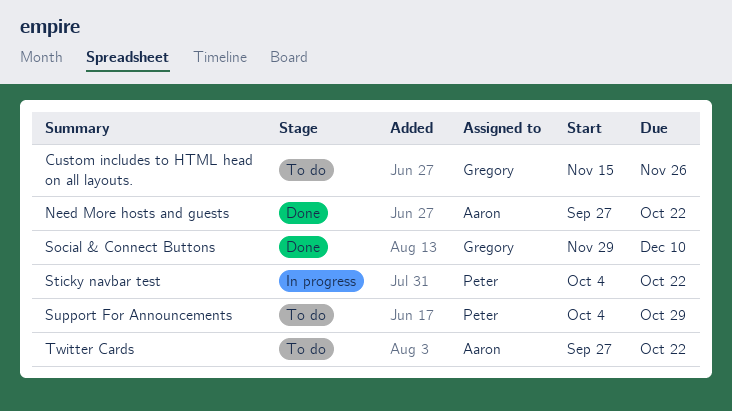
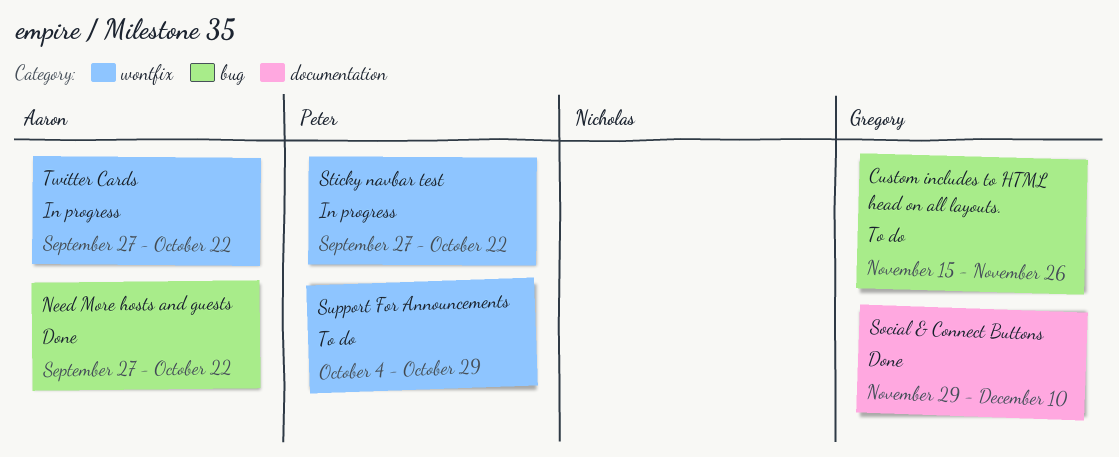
Sticky navbar test, start: Oct 4 -> Sep 27
Twitter Cards, status: To do -> In progress

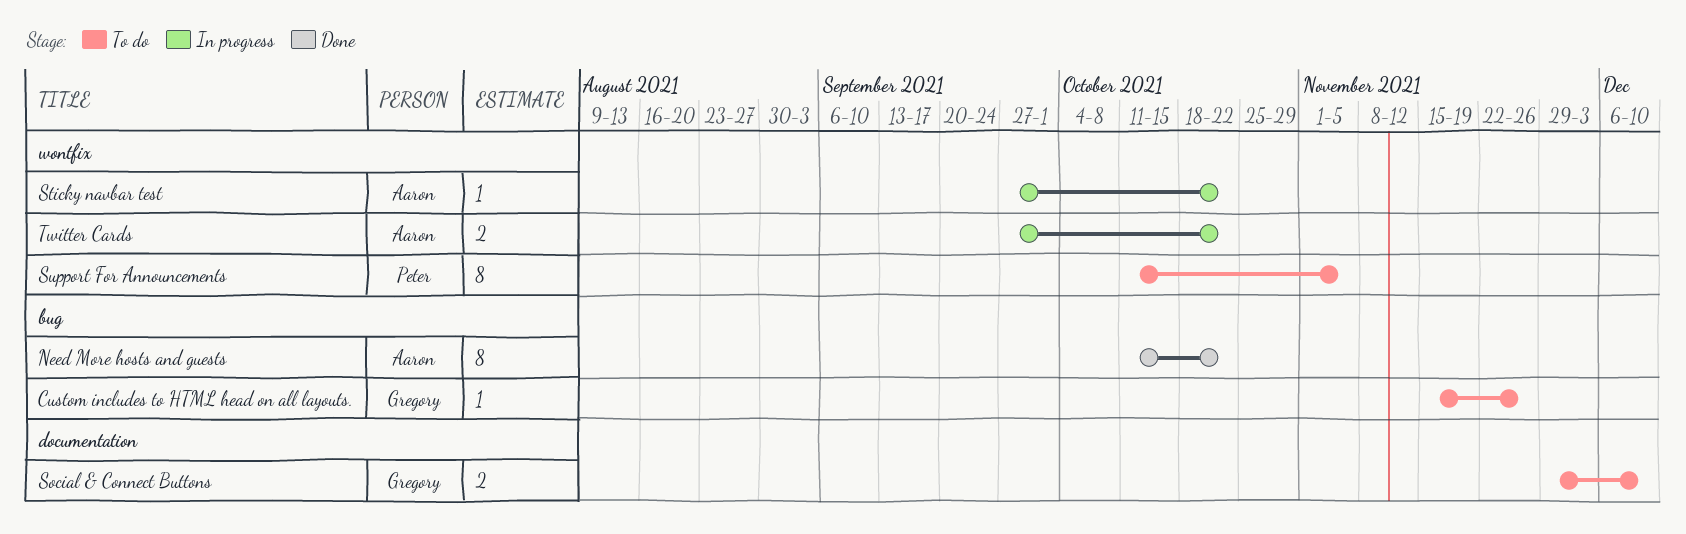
Need More hosts and guests, start: Sep 27 -> Oct 11
Social & Connect Buttons, status: Done -> To do
Sticky navbar test, owner: Peter -> Aaron
Support For Announcements, start: Oct 4 -> Oct 11
Support For Announcements, due: Oct 29 -> Nov 5

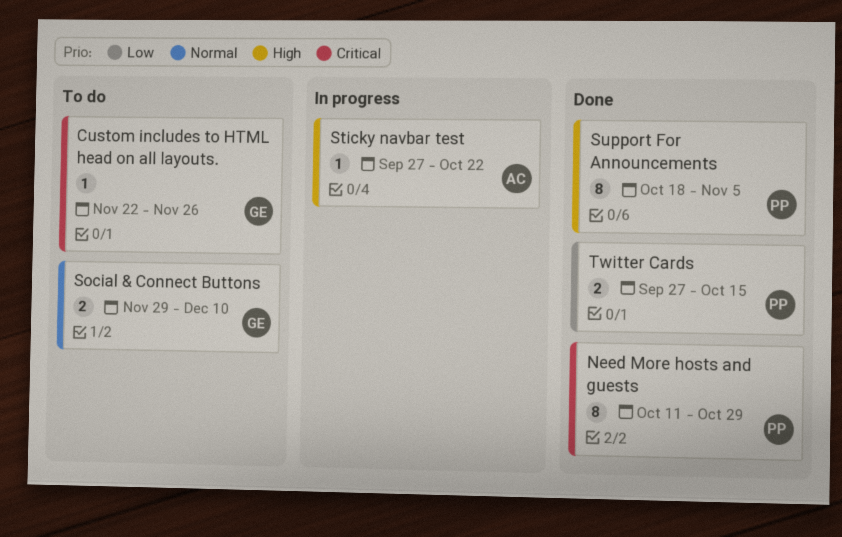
Custom includes to HTML head on all layouts., start: Nov 15 -> Nov 22
Need More hosts and guests, owner: Aaron -> Peter
Need More hosts and guests, due: Oct 22 -> Oct 29
Support For Announcements, status: To do -> Done
Support For Announcements, start: Oct 11 -> Oct 18
Twitter Cards, status: In progress -> Done
Twitter Cards, owner: Aaron -> Peter
Twitter Cards, due: Oct 22 -> Oct 15

